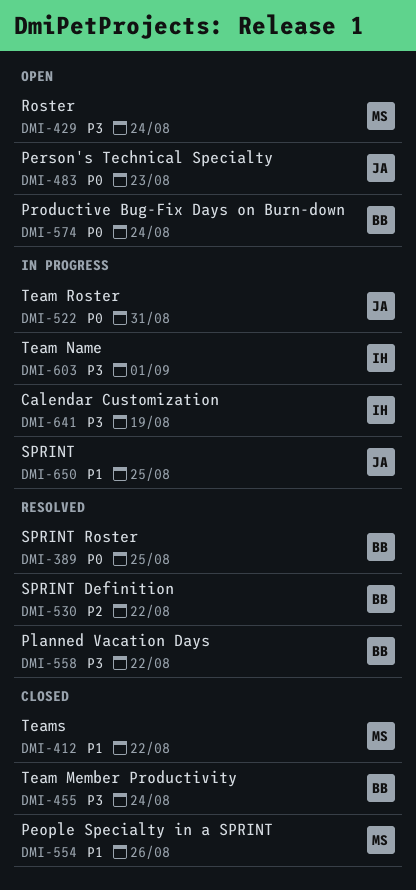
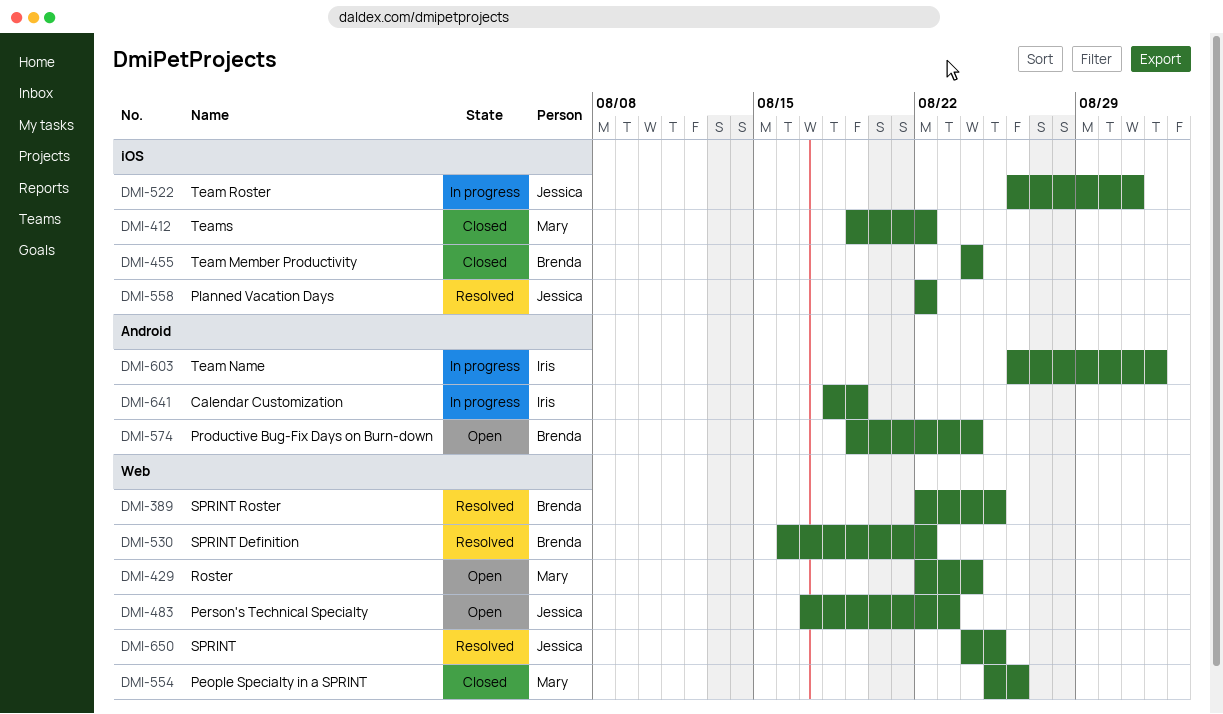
DMI-558, owner: Brenda -> Jessica
DMI-650, status: In progress -> Resolved

